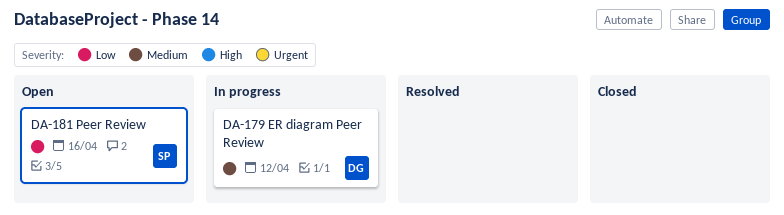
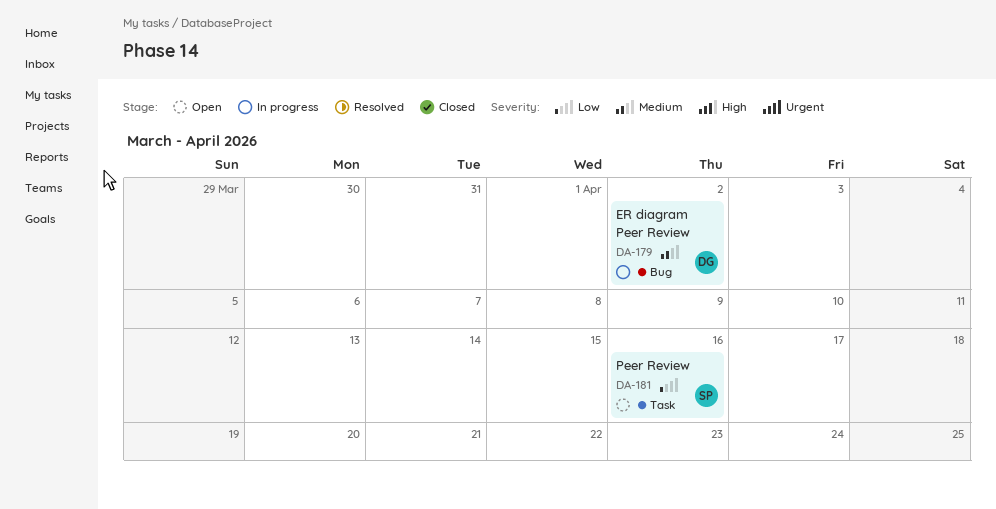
DA-179, due: Apr 12 -> Apr 2

